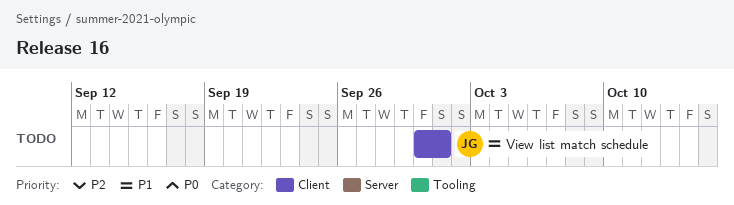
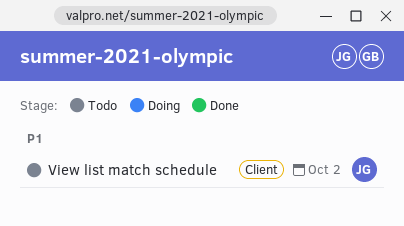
View list match schedule, due: Oct 1 -> Oct 2

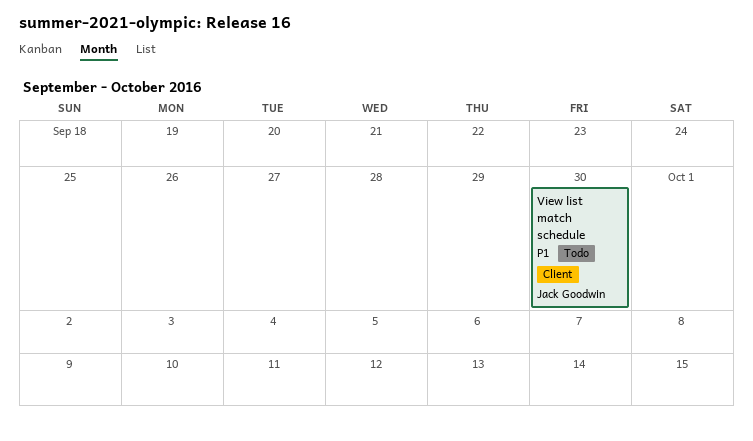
View list match schedule, due: Oct 2 -> Sep 30

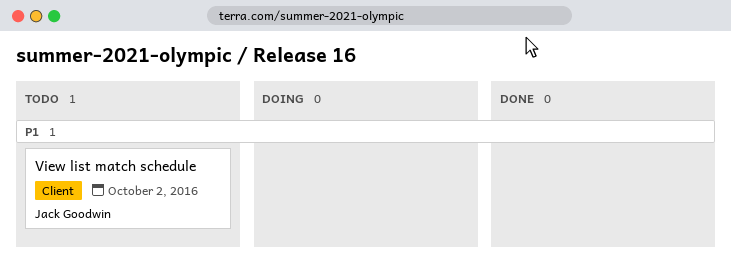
View list match schedule, due: Sep 30 -> Oct 2

